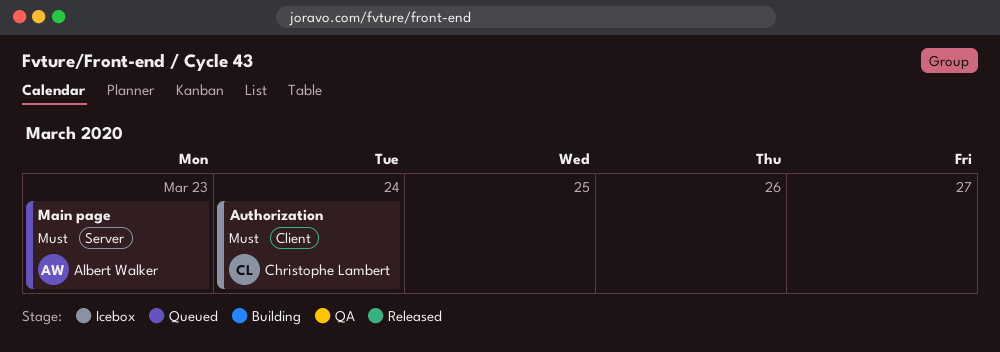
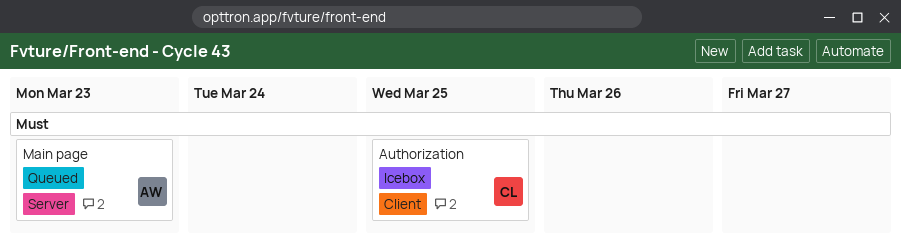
Authorization, due: Mar 24 -> Mar 25

